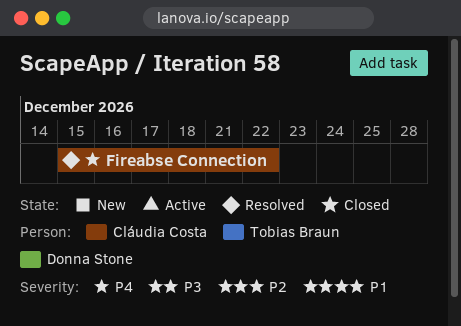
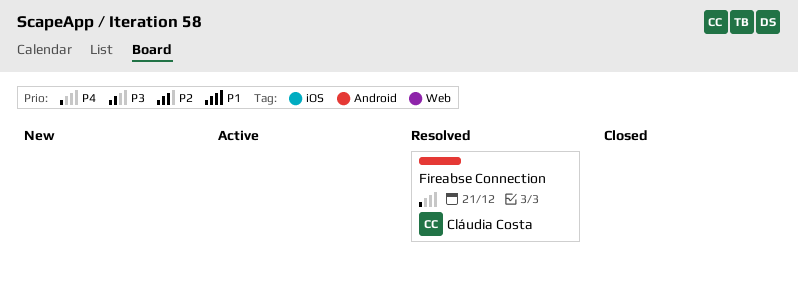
Fireabse Connection, due: Dec 22 -> Dec 21

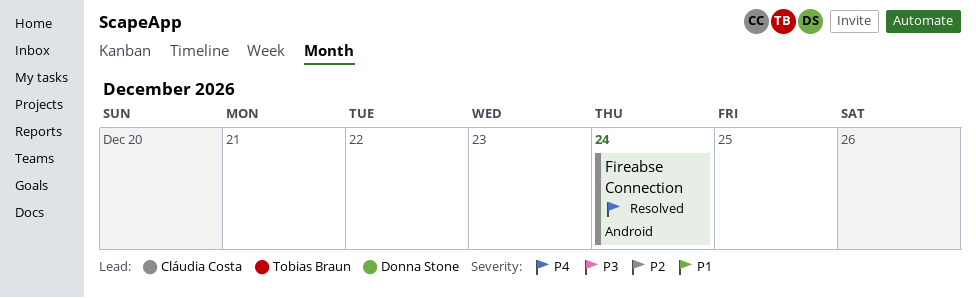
Fireabse Connection, due: Dec 21 -> Dec 24

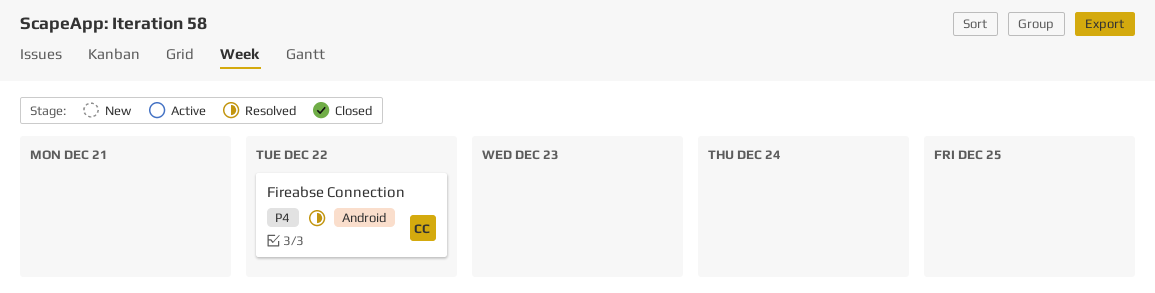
Fireabse Connection, due: Dec 24 -> Dec 22

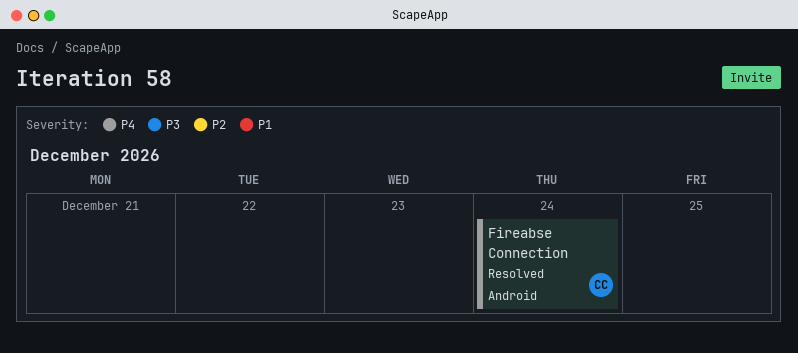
Fireabse Connection, due: Dec 22 -> Dec 24

